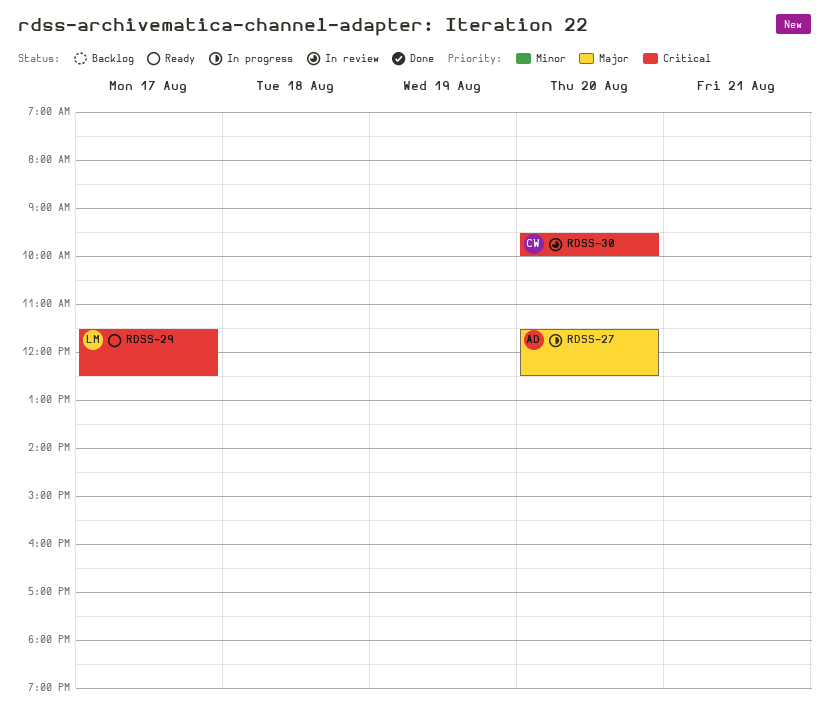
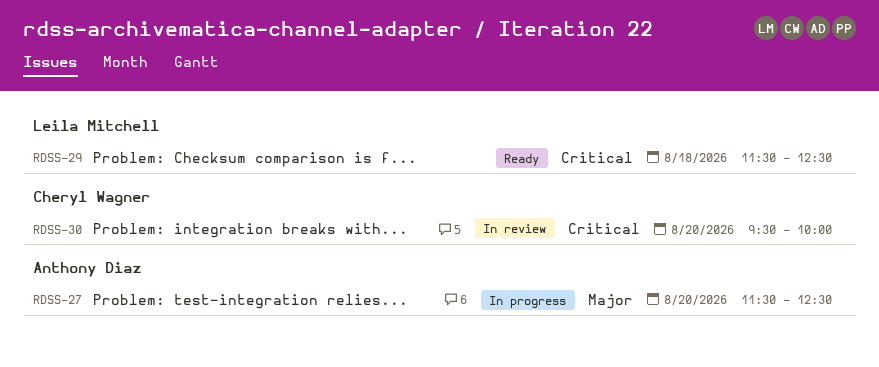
RDSS-29, day: Aug 17 -> Aug 18

